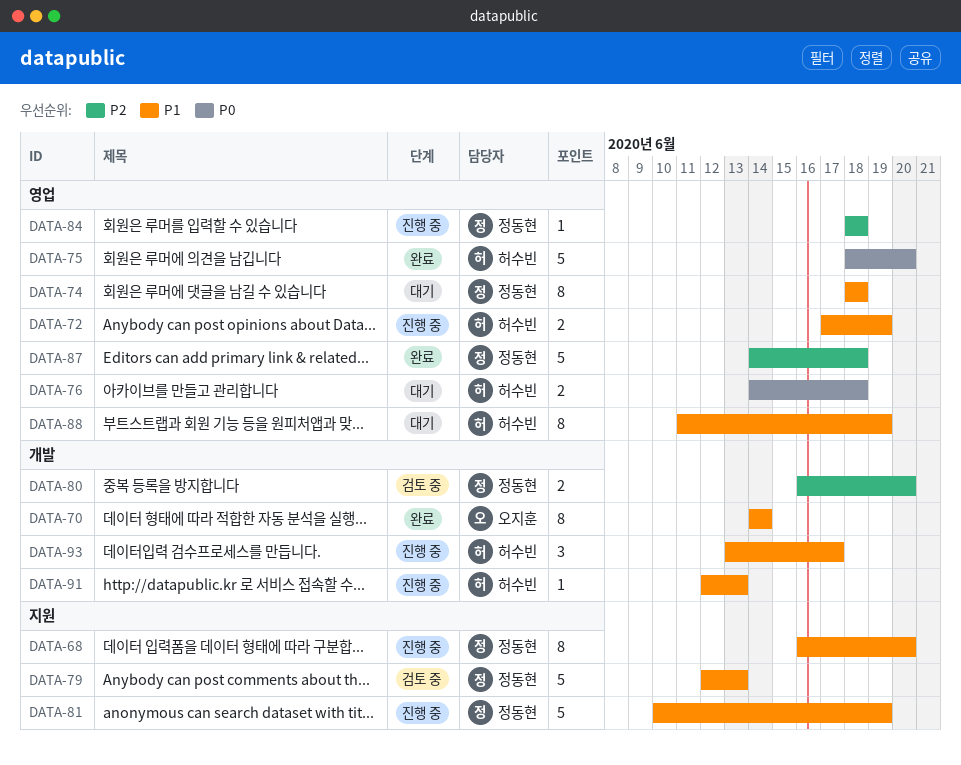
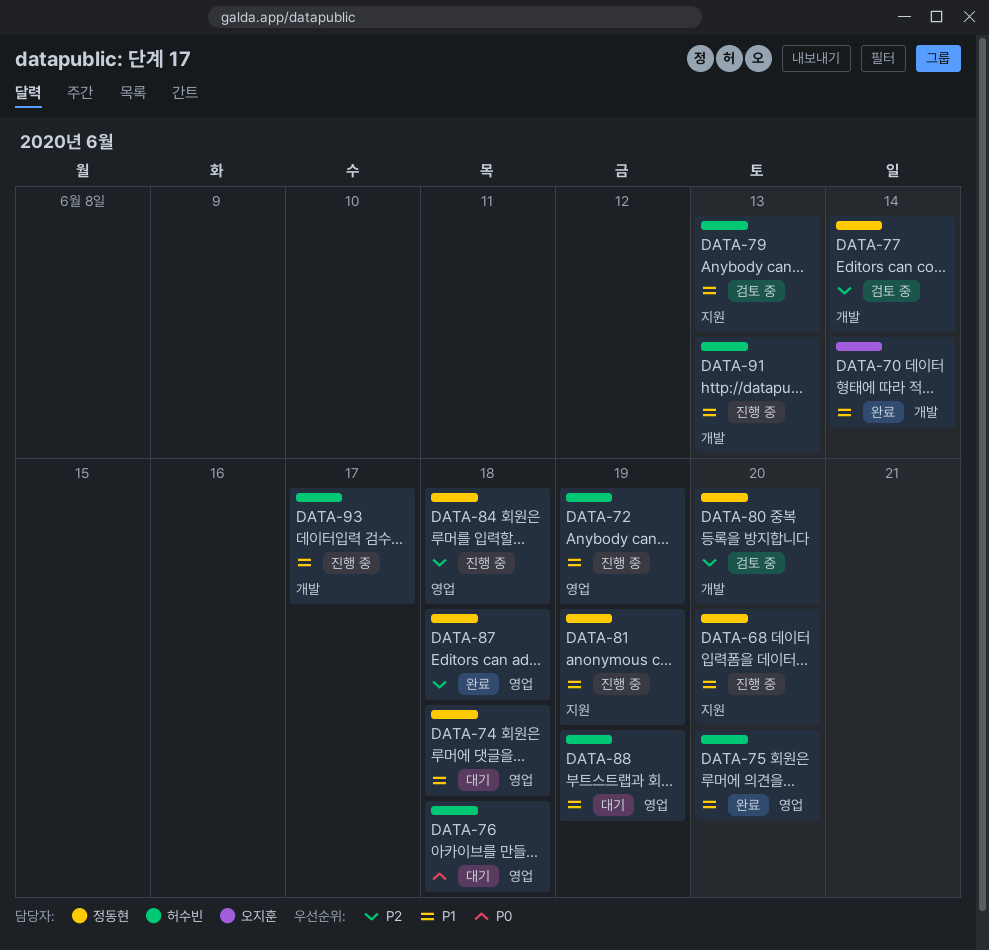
DATA-75, priority: P0 -> P1
DATA-77: none -> present
DATA-79, owner: 정동현 -> 허수빈

